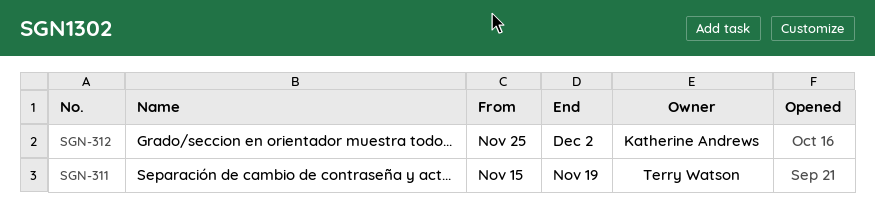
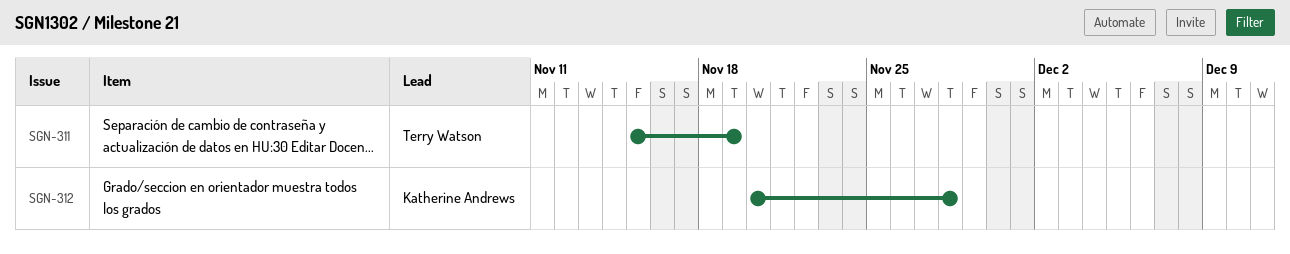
SGN-312, start: Nov 25 -> Nov 20
SGN-312, due: Dec 2 -> Nov 28

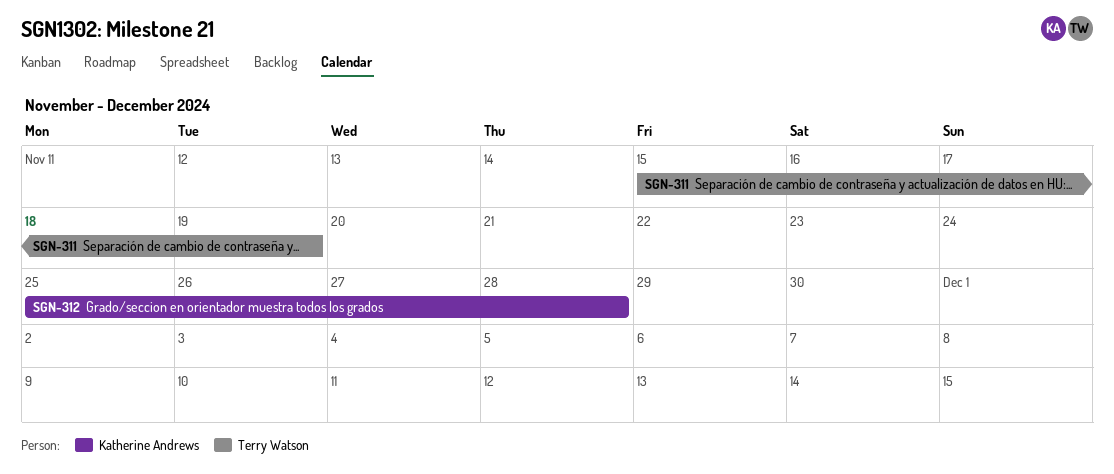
SGN-312, start: Nov 20 -> Nov 25

